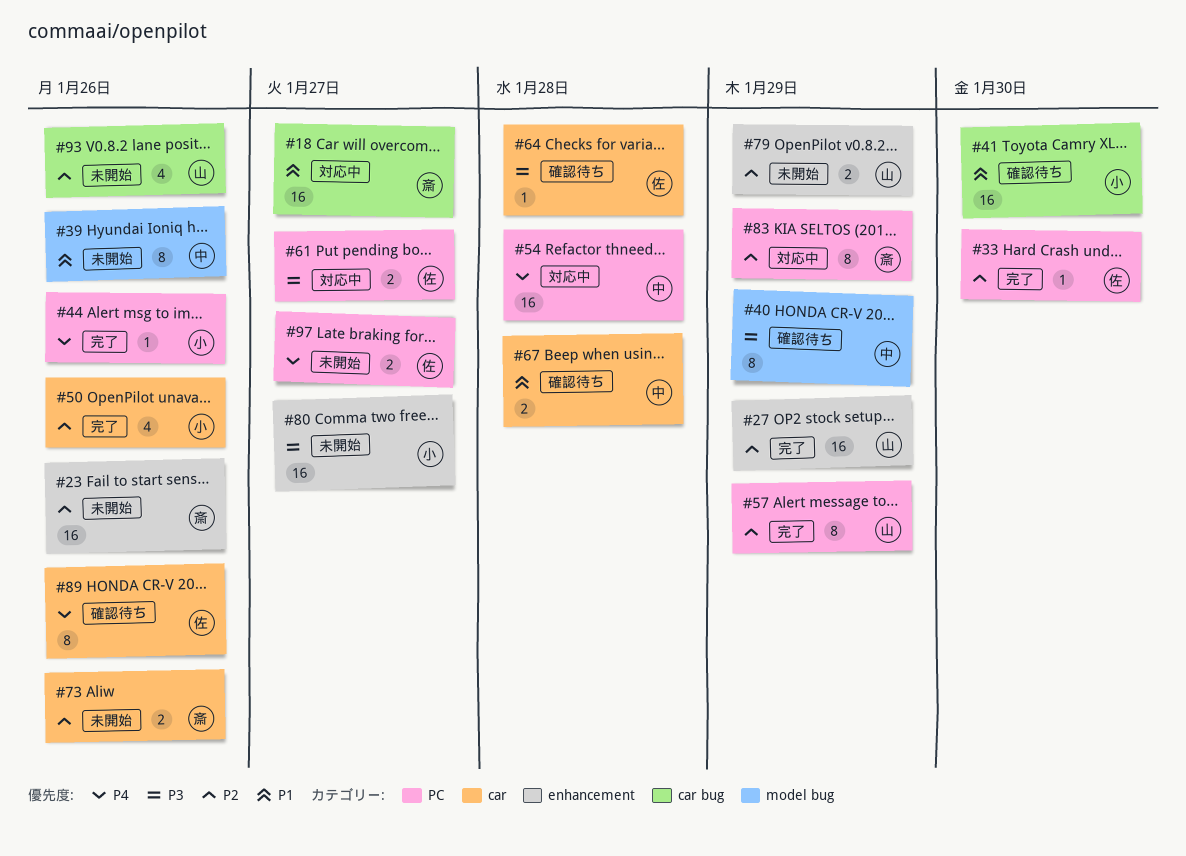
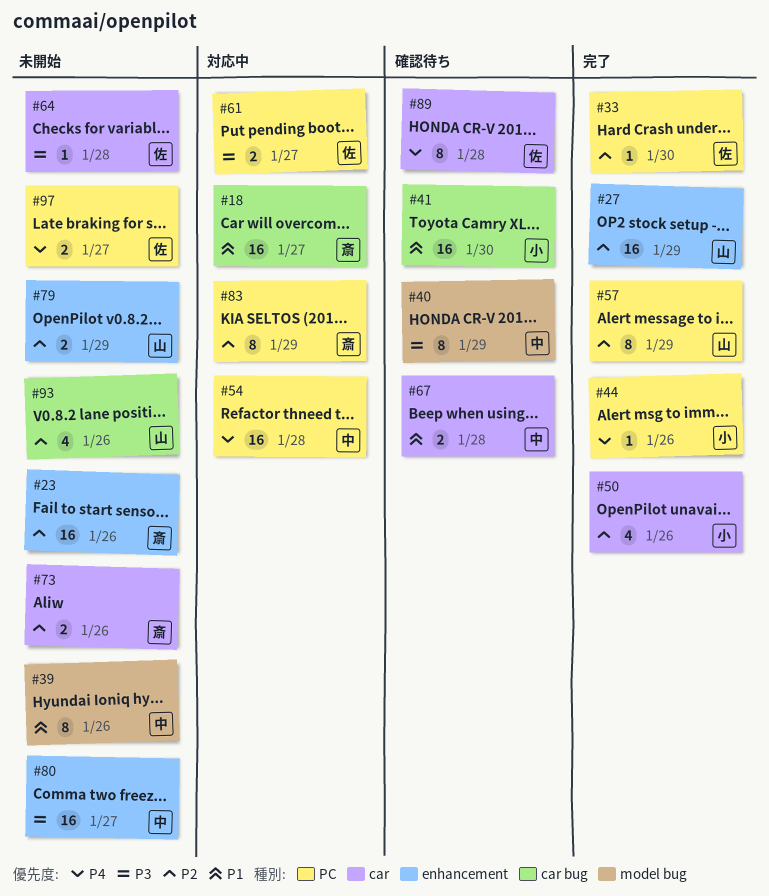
#64, status: 確認待ち -> 未開始
#80, owner: 小 -> 中
#89, due: Jan 26 -> Jan 28

